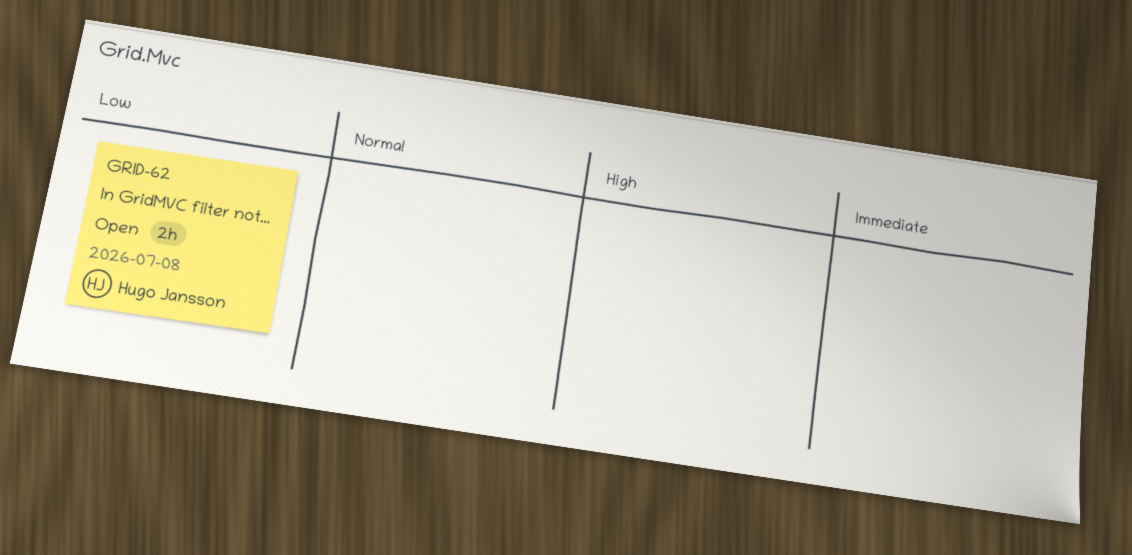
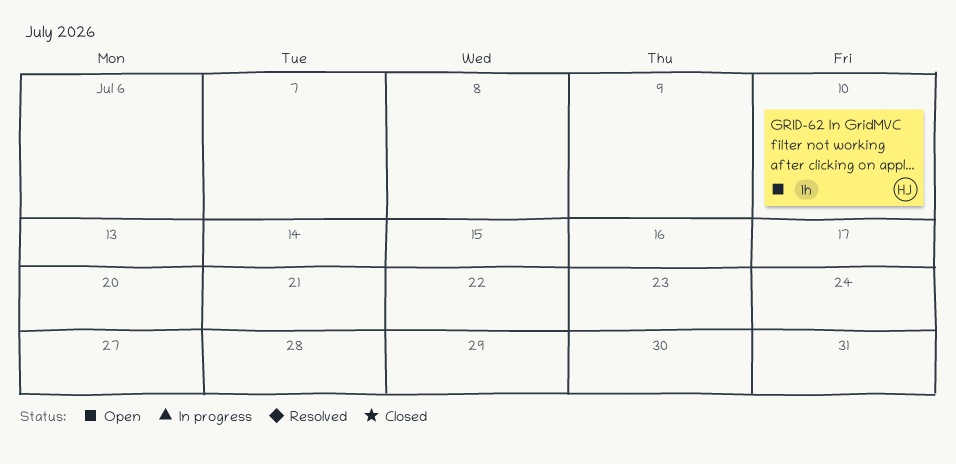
GRID-62, estimate: 2h -> 1h
GRID-62, due: Jul 8 -> Jul 10

